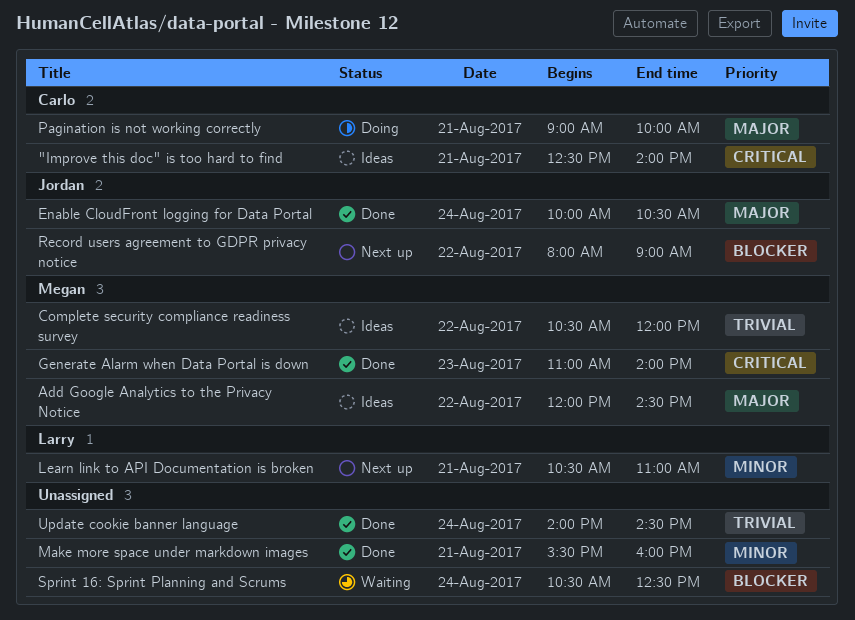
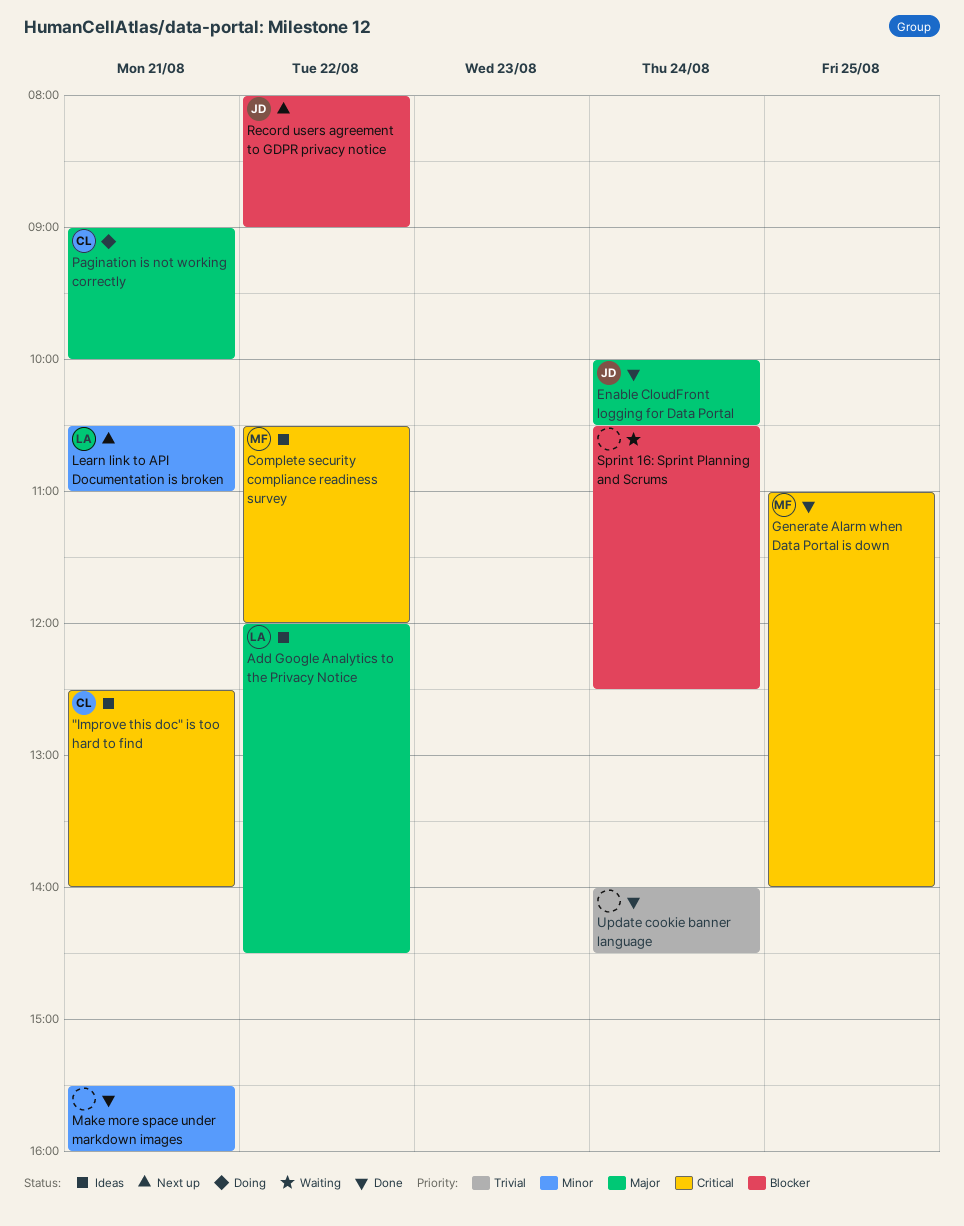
Add Google Analytics to the Privacy Notice, owner: Megan -> Larry
Complete security compliance readiness survey, priority: Trivial -> Critical
Generate Alarm when Data Portal is down, day: Aug 23 -> Aug 25

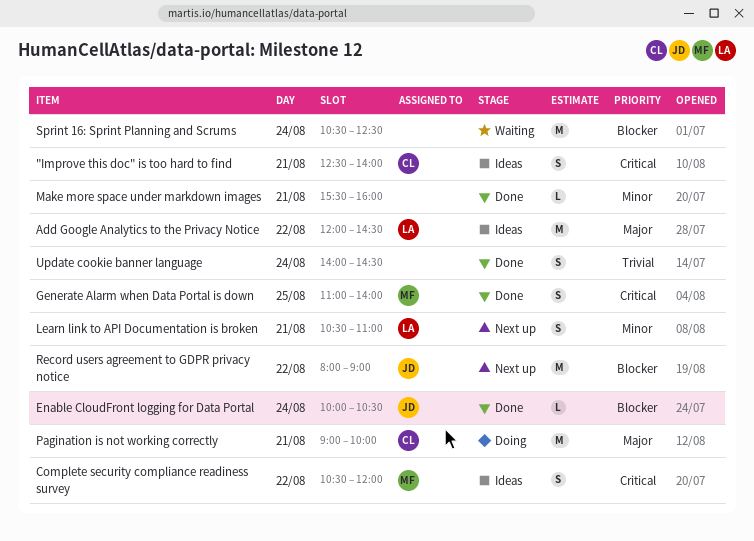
Enable CloudFront logging for Data Portal, priority: Major -> Blocker

